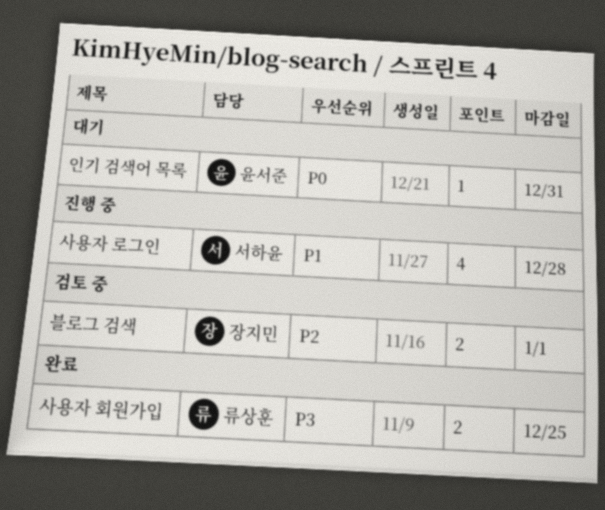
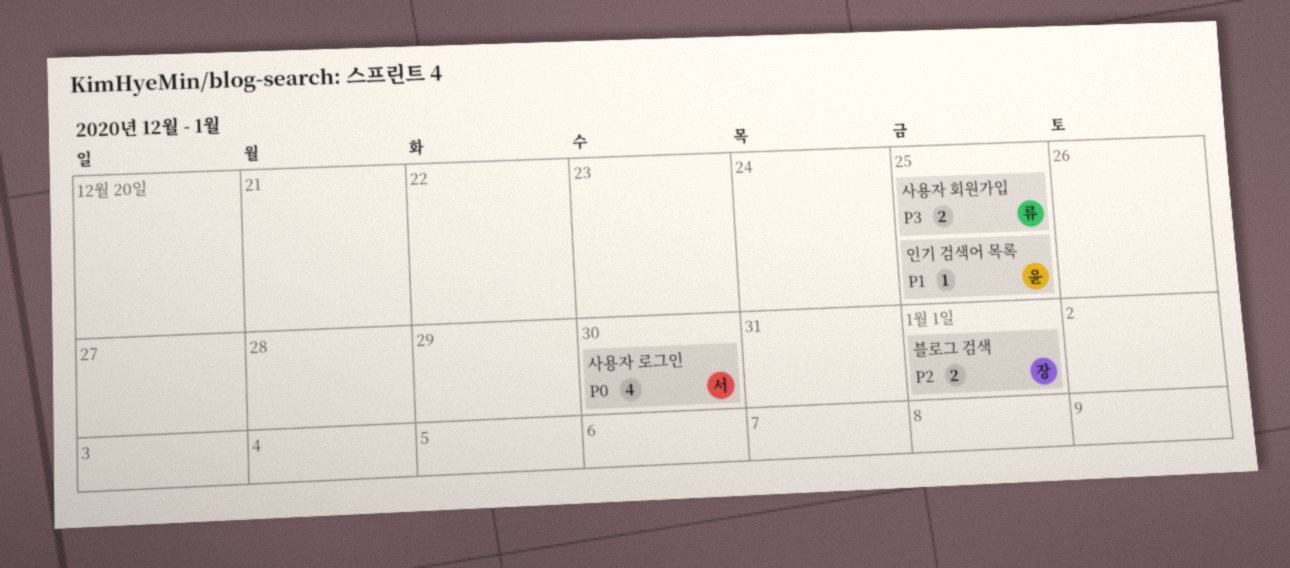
사용자 로그인, priority: P1 -> P0
사용자 로그인, due: Dec 28 -> Dec 30
인기 검색어 목록, priority: P0 -> P1
인기 검색어 목록, due: Dec 31 -> Dec 25

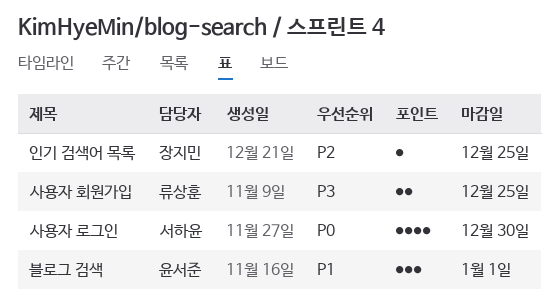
블로그 검색, owner: 장지민 -> 윤서준
블로그 검색, priority: P2 -> P1
블로그 검색, estimate: 2 -> 3
인기 검색어 목록, owner: 윤서준 -> 장지민
인기 검색어 목록, priority: P1 -> P2

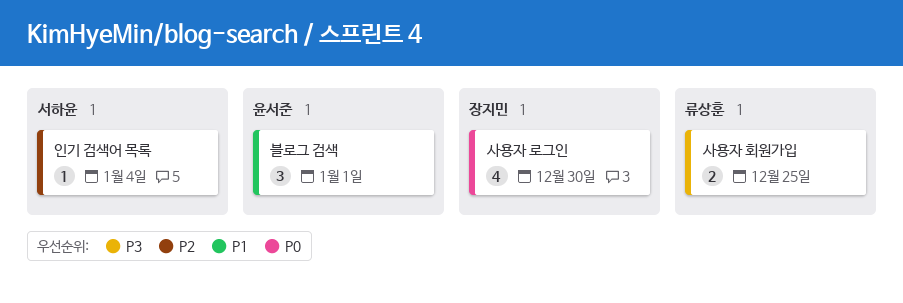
사용자 로그인, owner: 서하윤 -> 장지민
인기 검색어 목록, owner: 장지민 -> 서하윤
인기 검색어 목록, due: Dec 25 -> Jan 4

